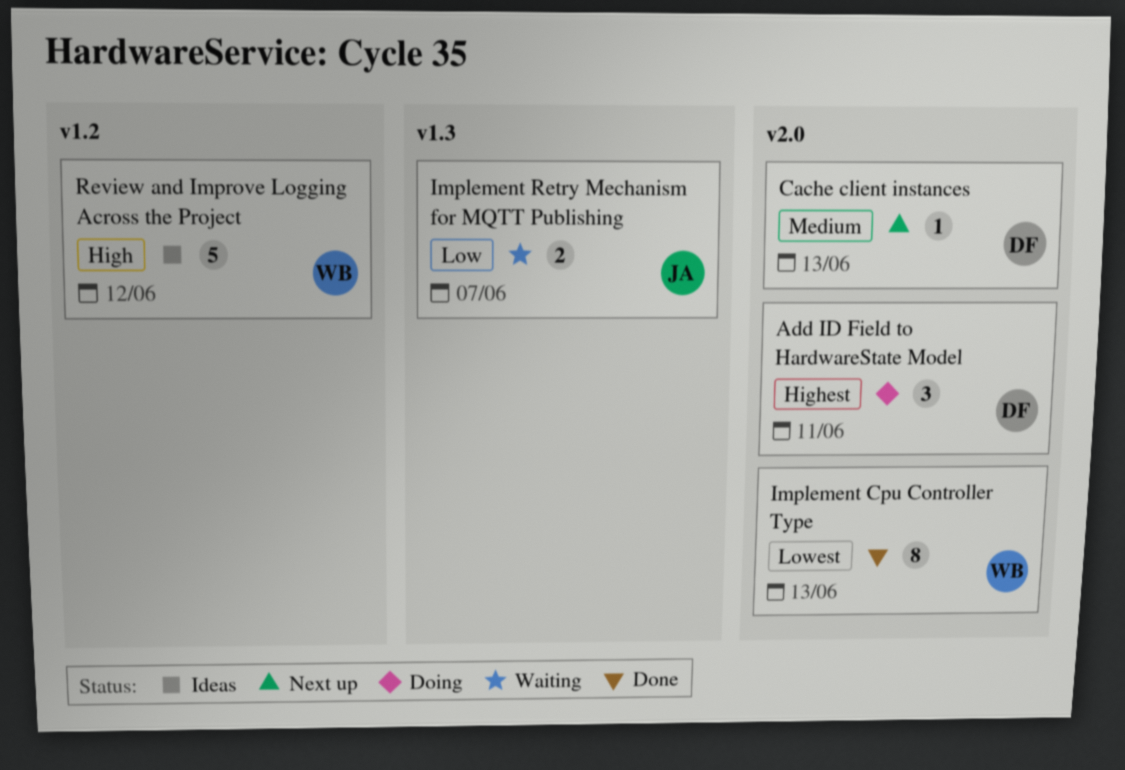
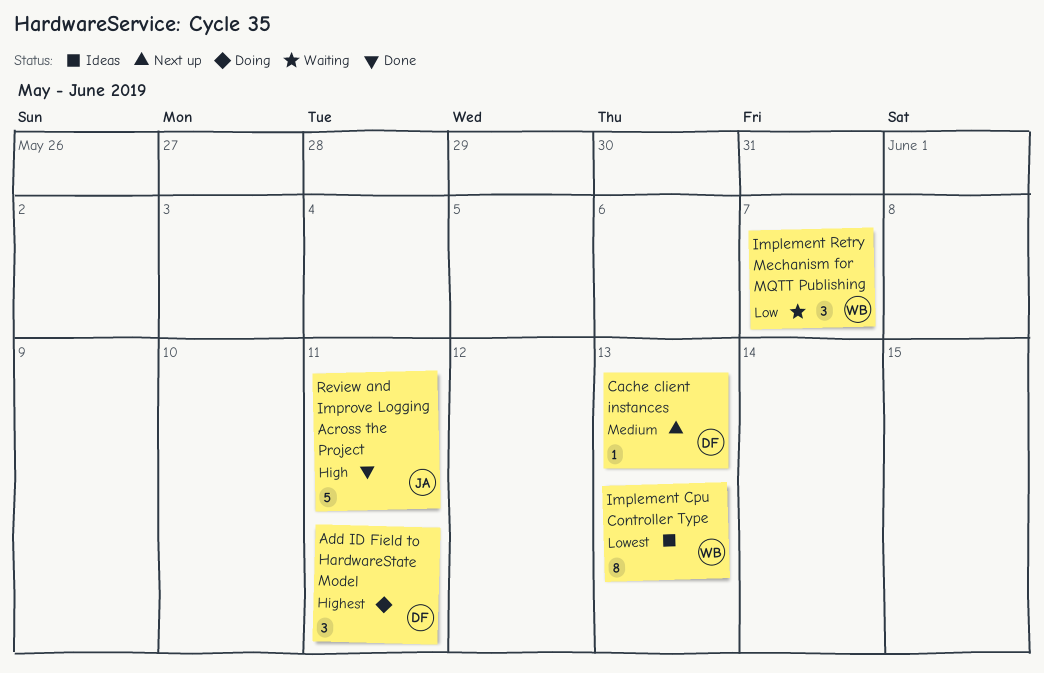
Implement Cpu Controller Type, status: Done -> Ideas
Implement Retry Mechanism for MQTT Publishing, owner: JA -> WB
Implement Retry Mechanism for MQTT Publishing, estimate: 2 -> 3
Review and Improve Logging Across the Project, status: Ideas -> Done
Review and Improve Logging Across the Project, owner: WB -> JA
Review and Improve Logging Across the Project, due: Jun 12 -> Jun 11

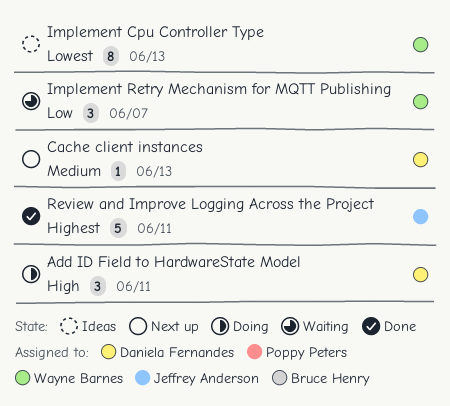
Add ID Field to HardwareState Model, priority: Highest -> High
Review and Improve Logging Across the Project, priority: High -> Highest

